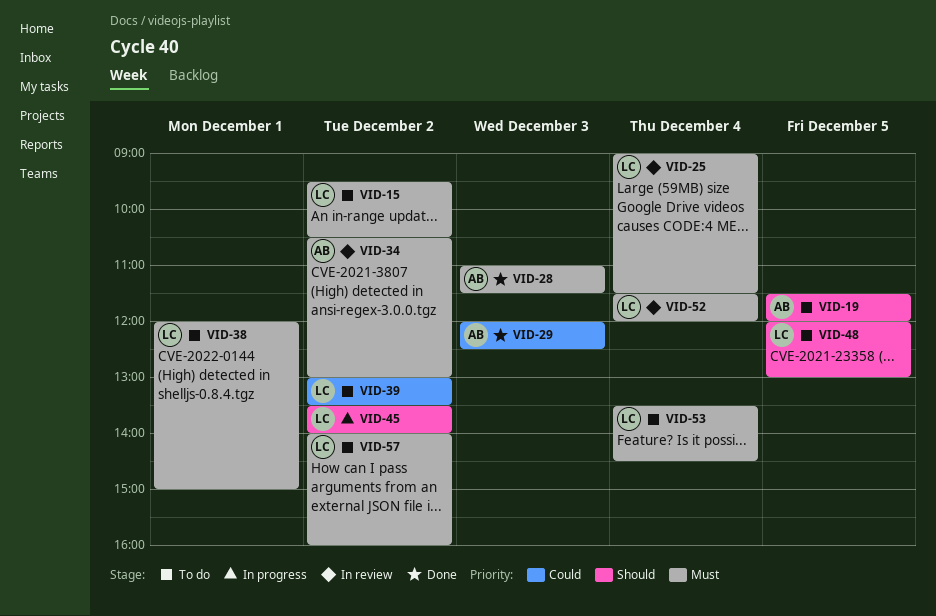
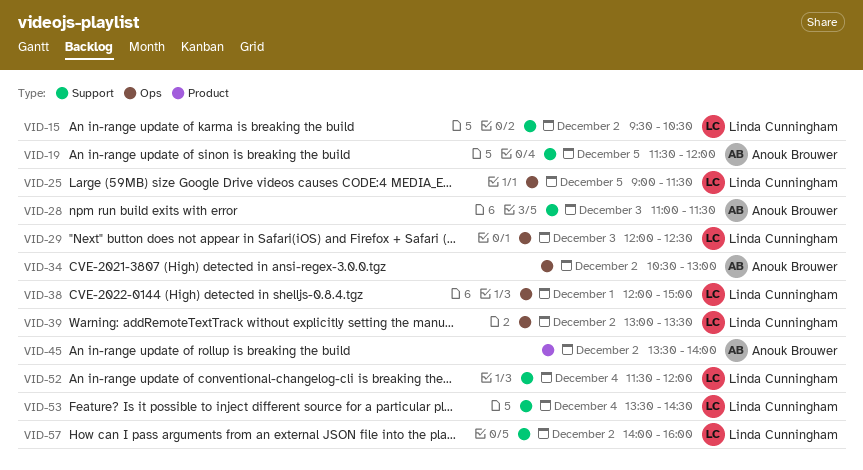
VID-25, day: Dec 4 -> Dec 5
VID-29, owner: Anouk Brouwer -> Linda Cunningham
VID-45, owner: Linda Cunningham -> Anouk Brouwer
VID-48: present -> none

